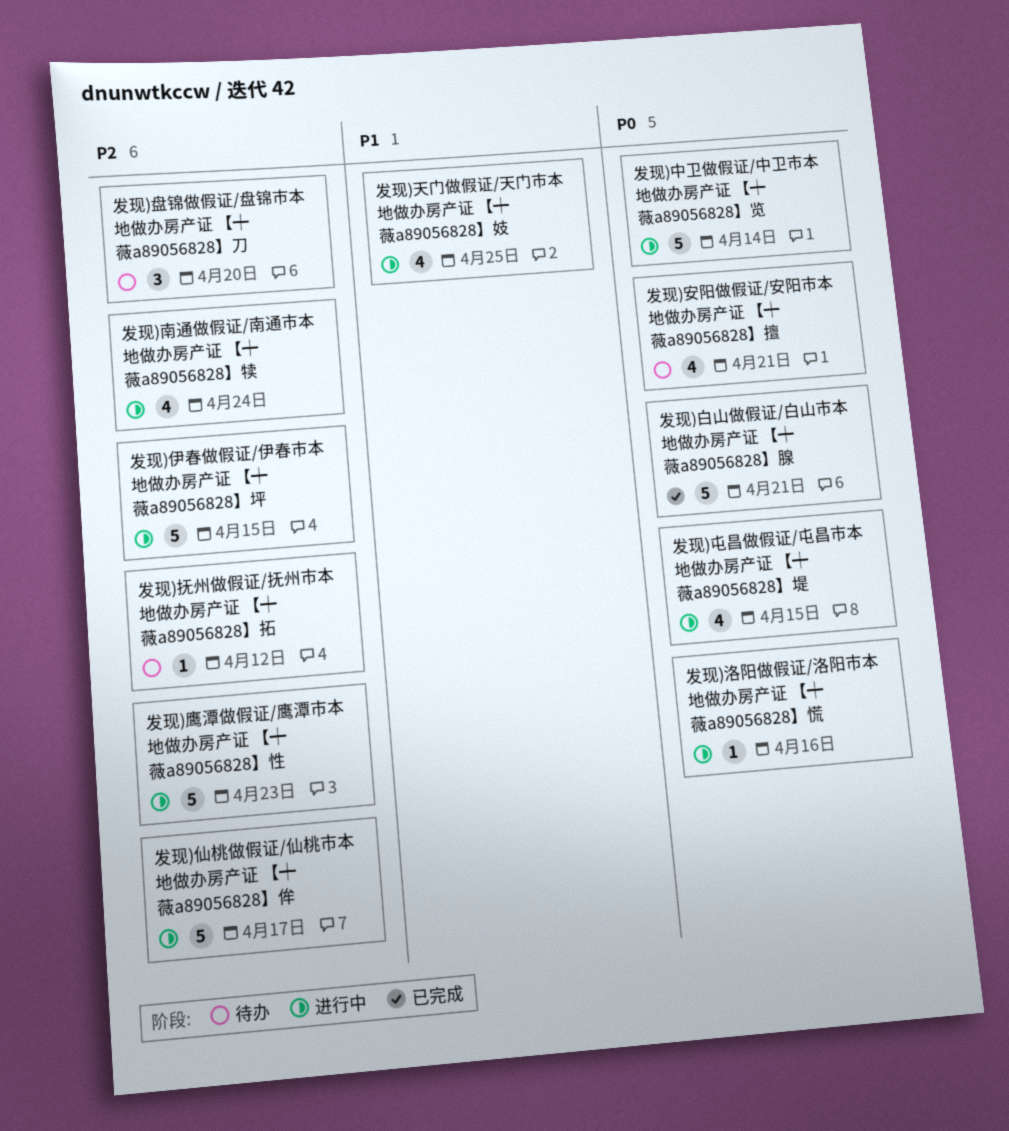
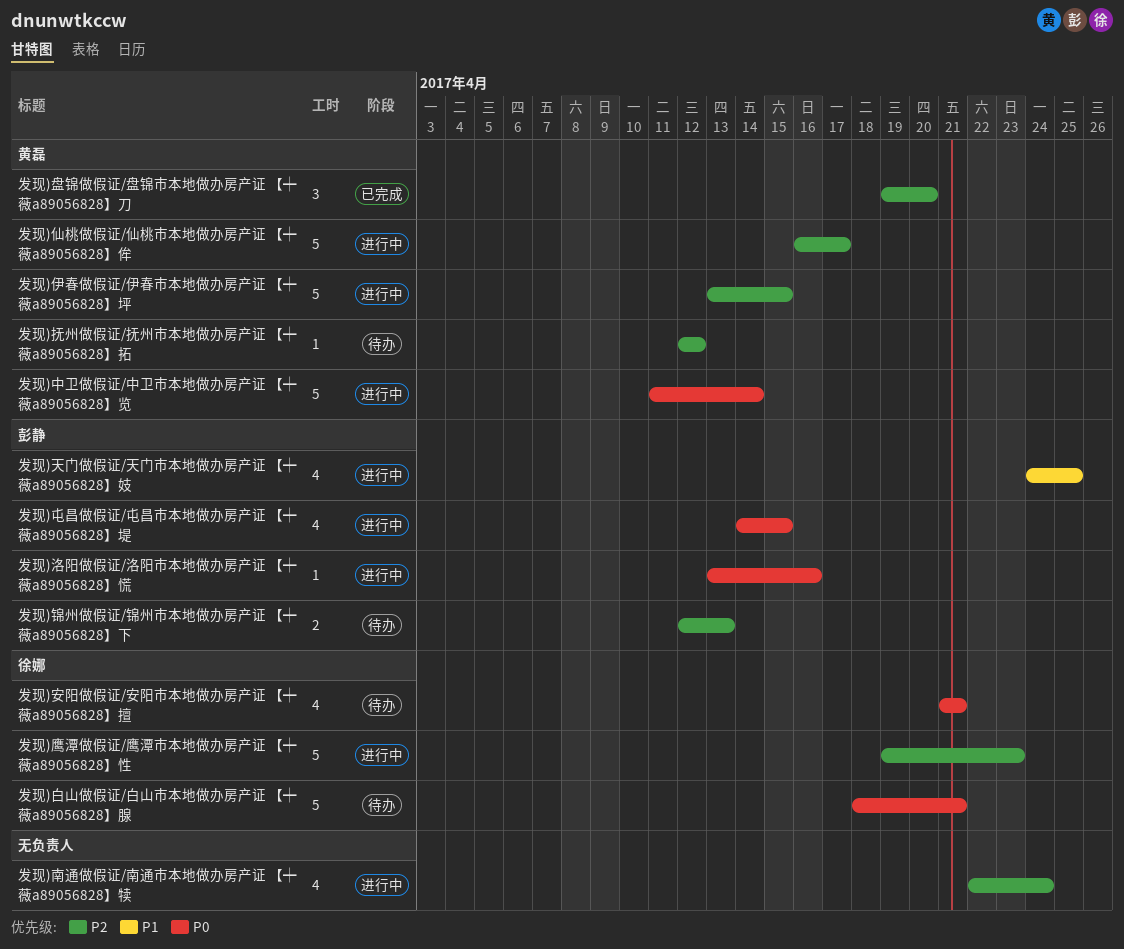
发现)白山做假证/白山市本地做办房产证 【┿薇a89056828】腺, status: 已完成 -> 待办
发现)盘锦做假证/盘锦市本地做办房产证 【┿薇a89056828】刀, status: 待办 -> 已完成
发现)锦州做假证/锦州市本地做办房产证 【┿薇a89056828】下: none -> present

